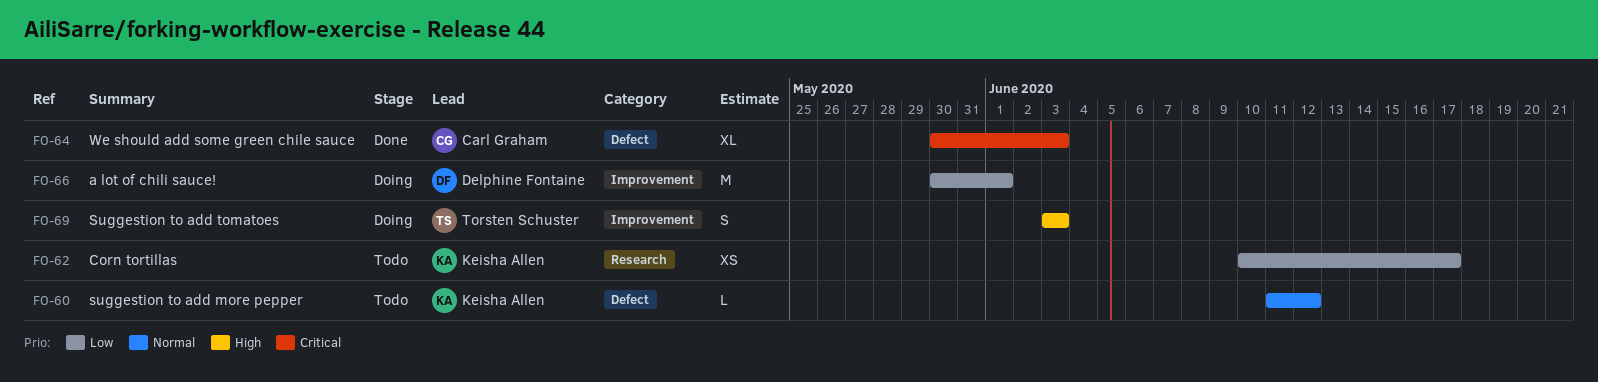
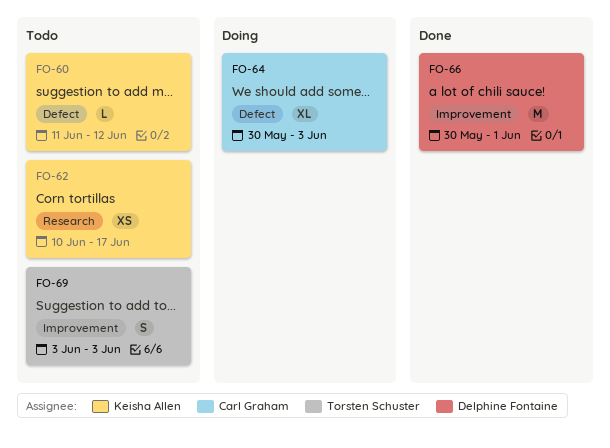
FO-64, status: Done -> Doing
FO-66, status: Doing -> Done
FO-69, status: Doing -> Todo

